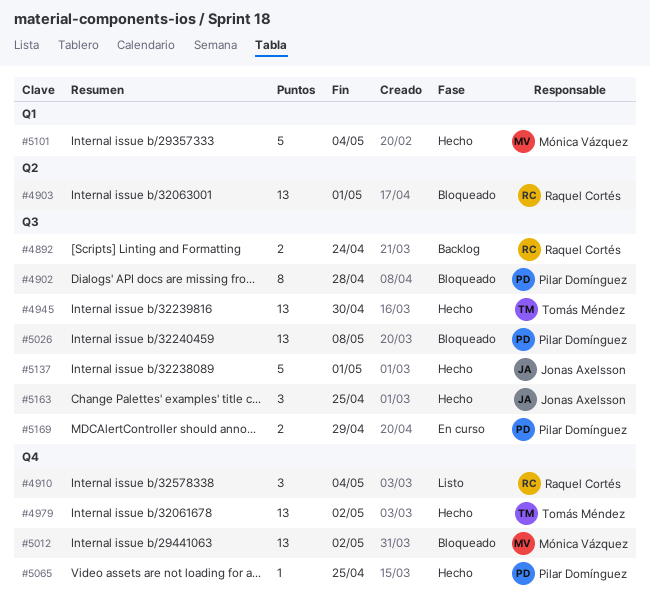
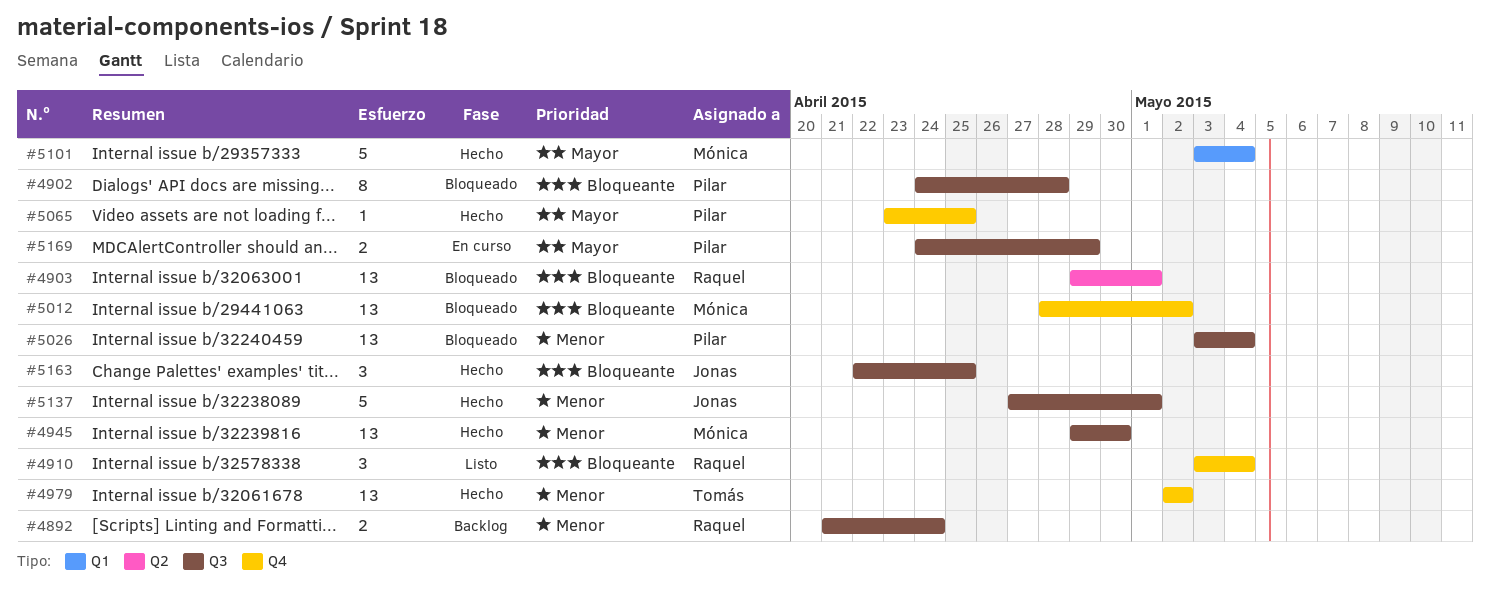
#4945, owner: Tomás Méndez -> Mónica Vázquez
#5026, due: May 8 -> May 4

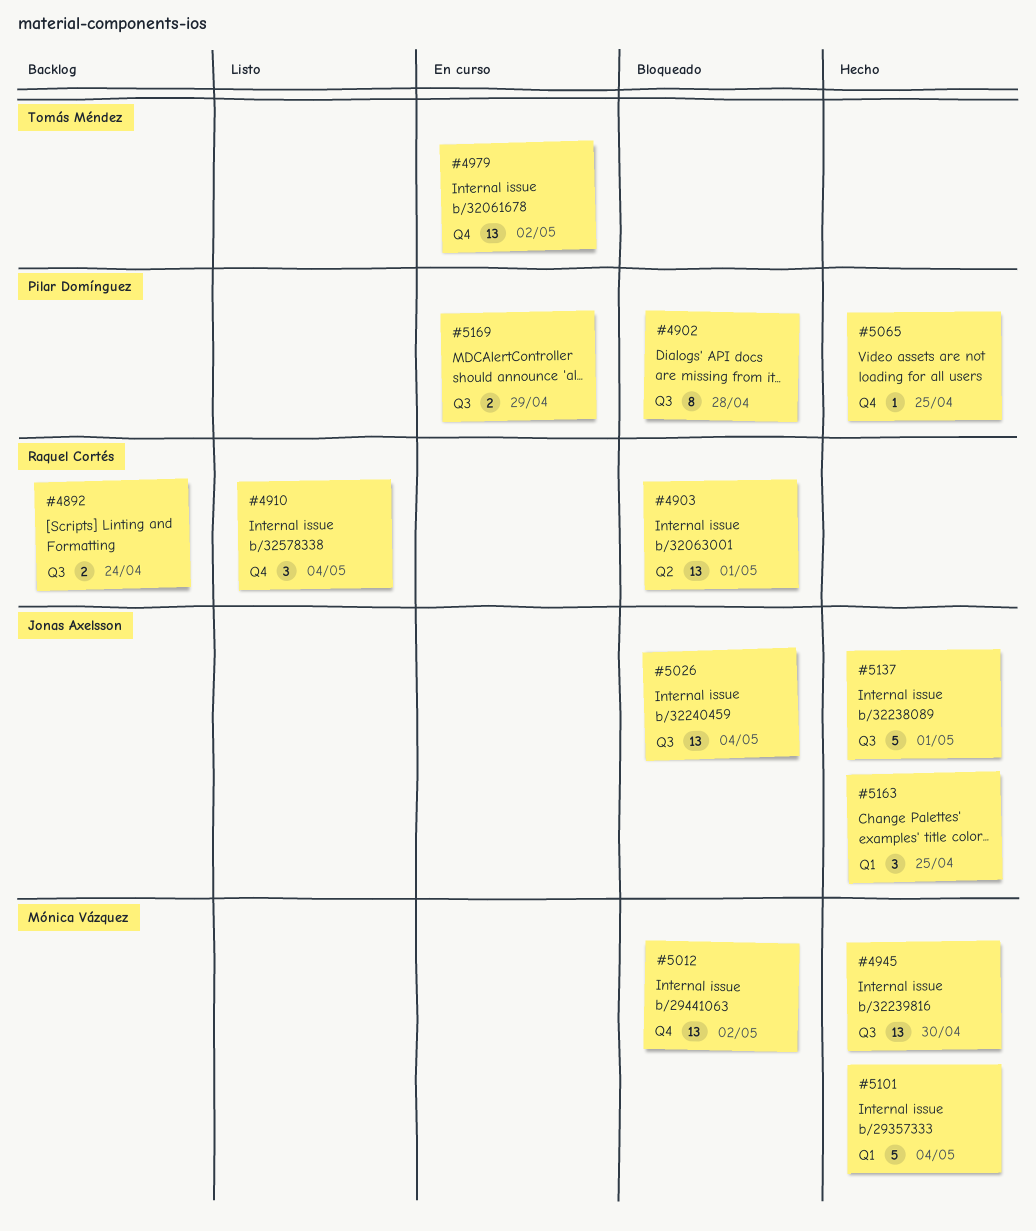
#4979, status: Hecho -> En curso
#5026, owner: Pilar Domínguez -> Jonas Axelsson
#5163, label: Q3 -> Q1

